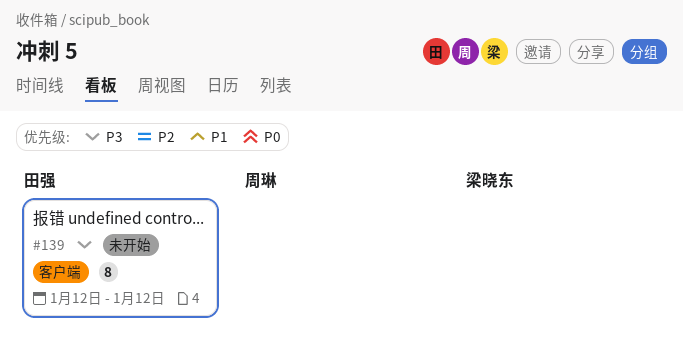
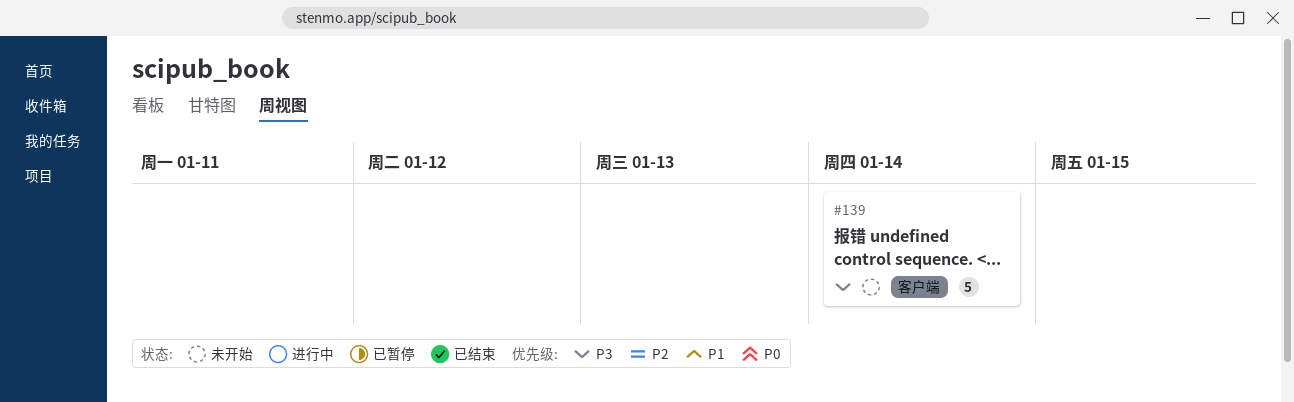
#139, estimate: 8 -> 5
#139, due: Jan 12 -> Jan 14

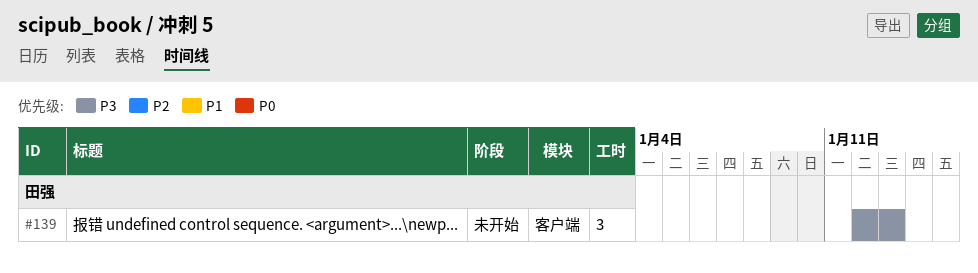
#139, estimate: 5 -> 3
#139, due: Jan 14 -> Jan 13

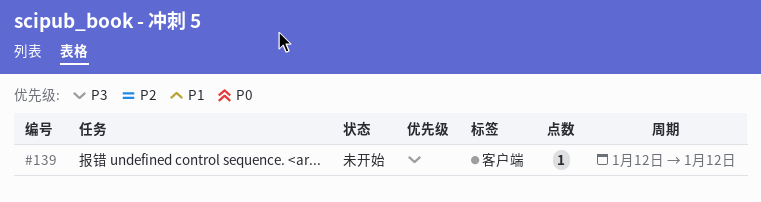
#139, estimate: 3 -> 1
#139, due: Jan 13 -> Jan 12

